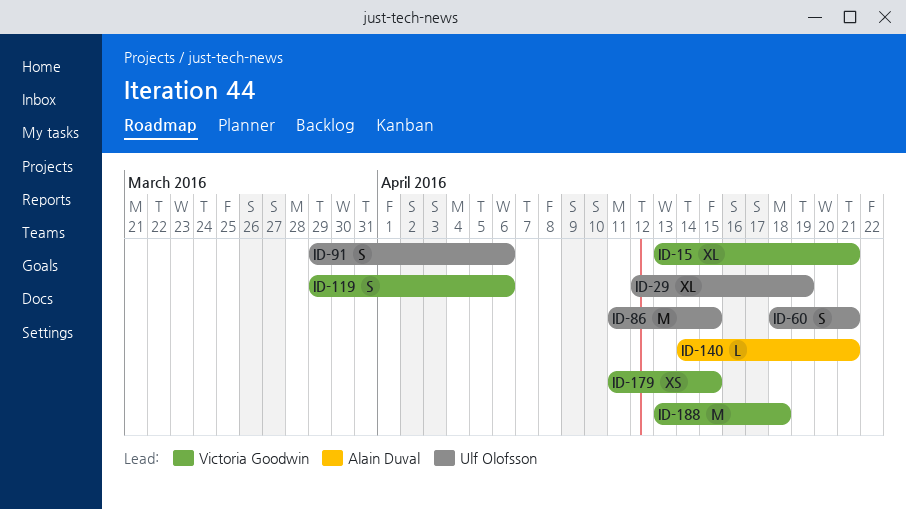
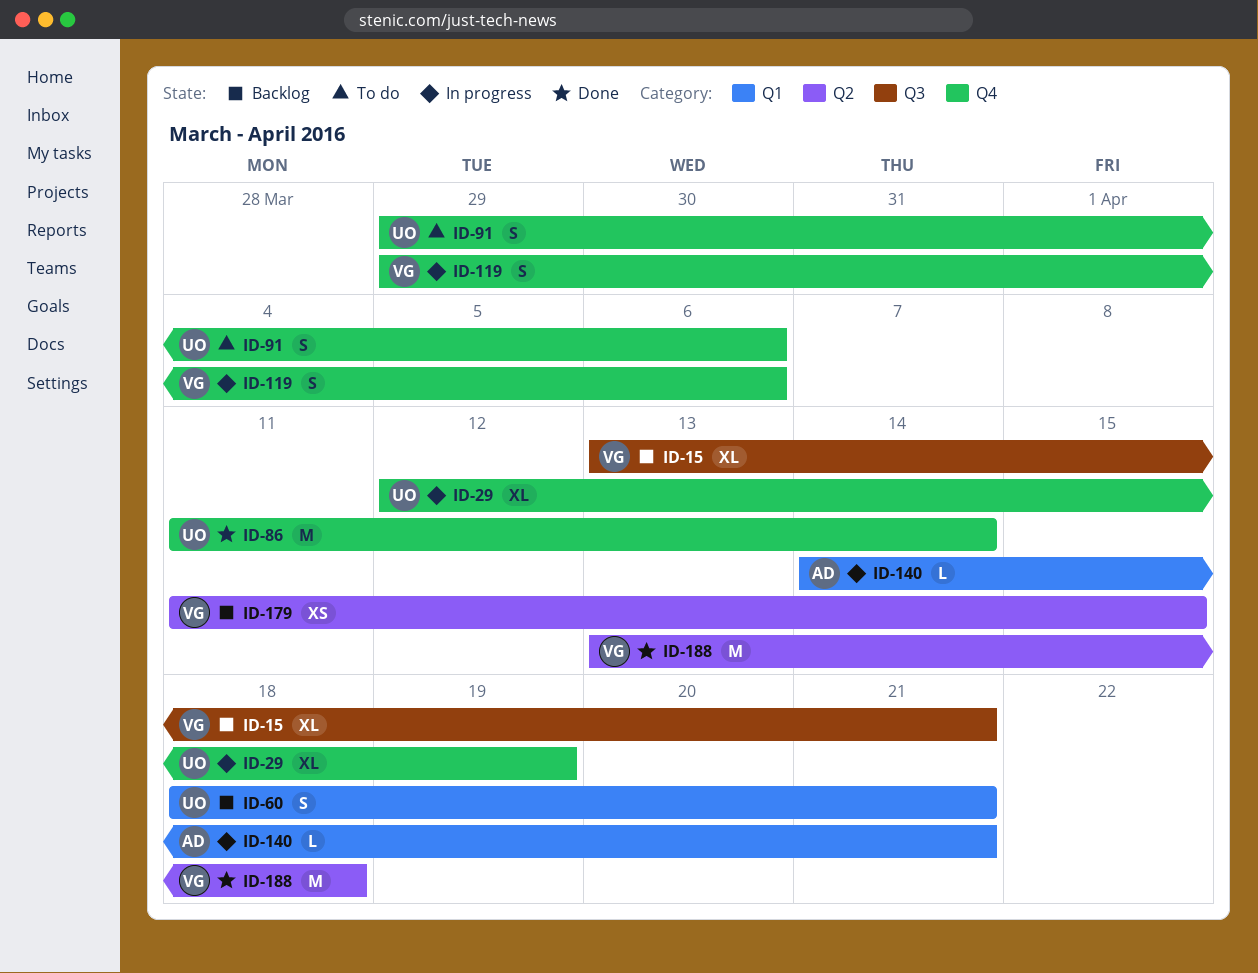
ID-86, due: Apr 15 -> Apr 14

